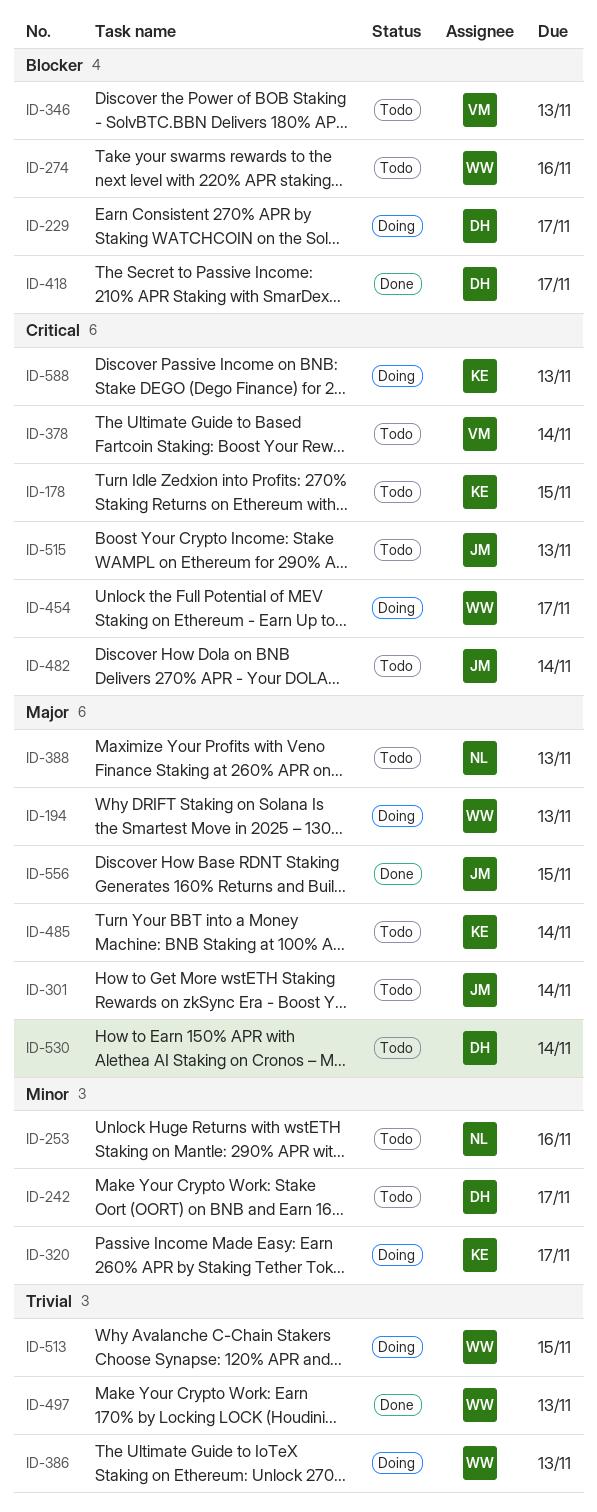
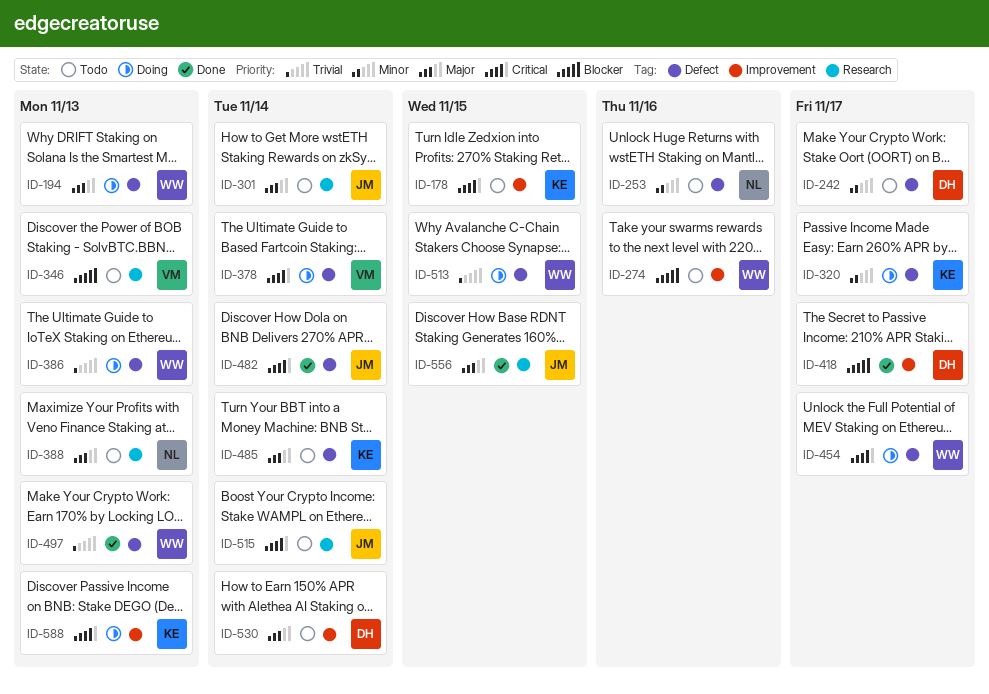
ID-229: present -> none
ID-378, status: Todo -> Doing
ID-482, status: Todo -> Done
ID-515, due: Nov 13 -> Nov 14

